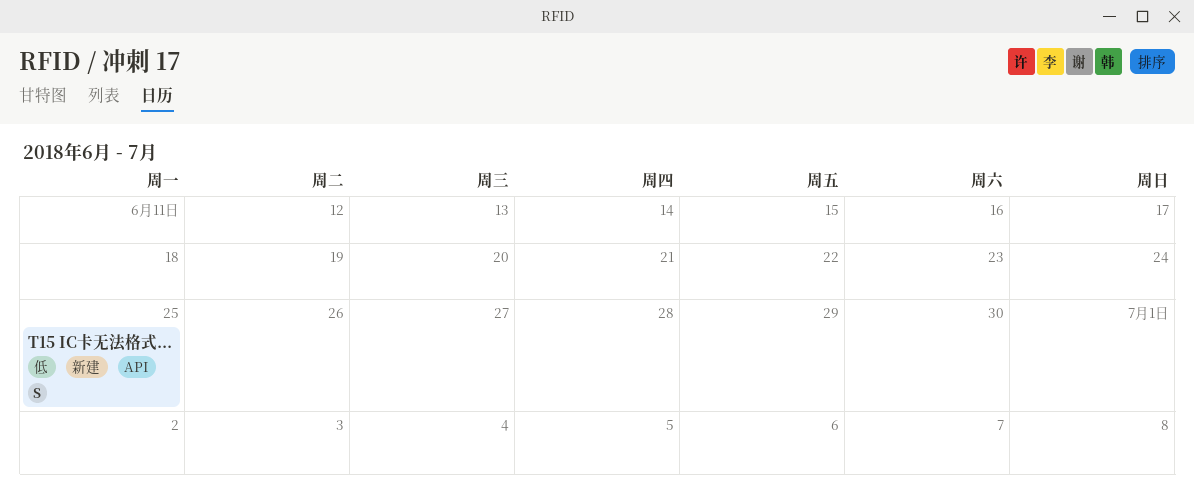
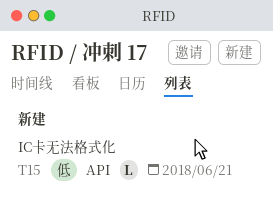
T15, estimate: S -> L
T15, due: Jun 25 -> Jun 21

